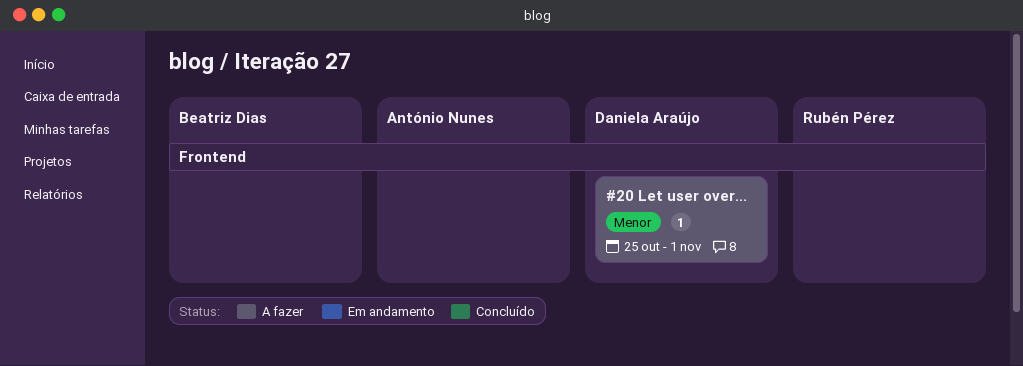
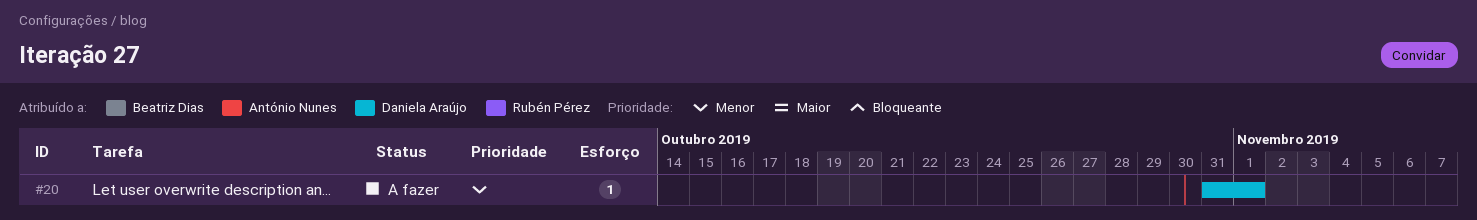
#20, start: Oct 25 -> Oct 31

